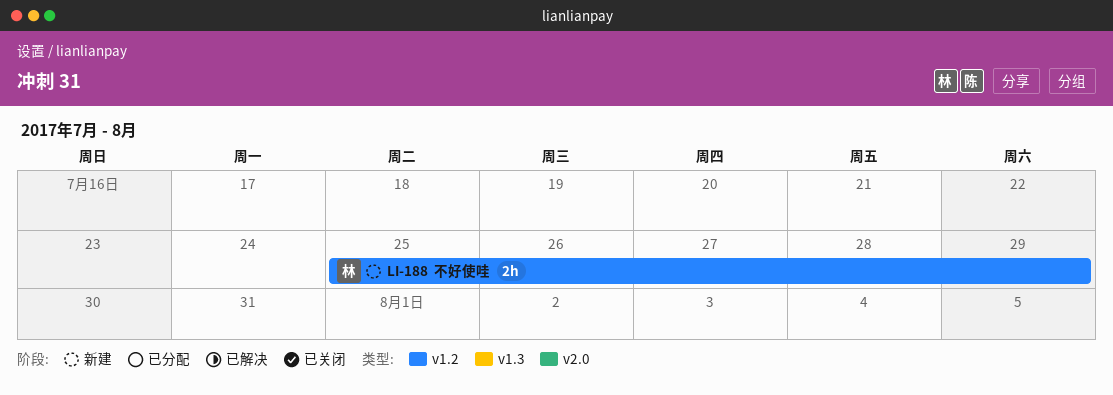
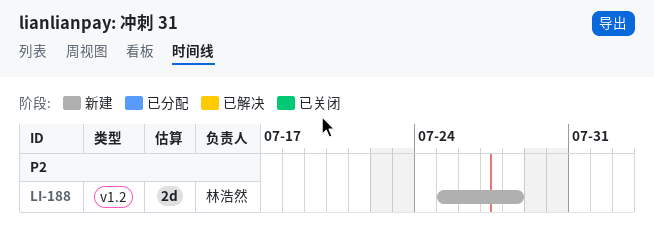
LI-188, estimate: 2h -> 2d
LI-188, due: Jul 29 -> Jul 28

